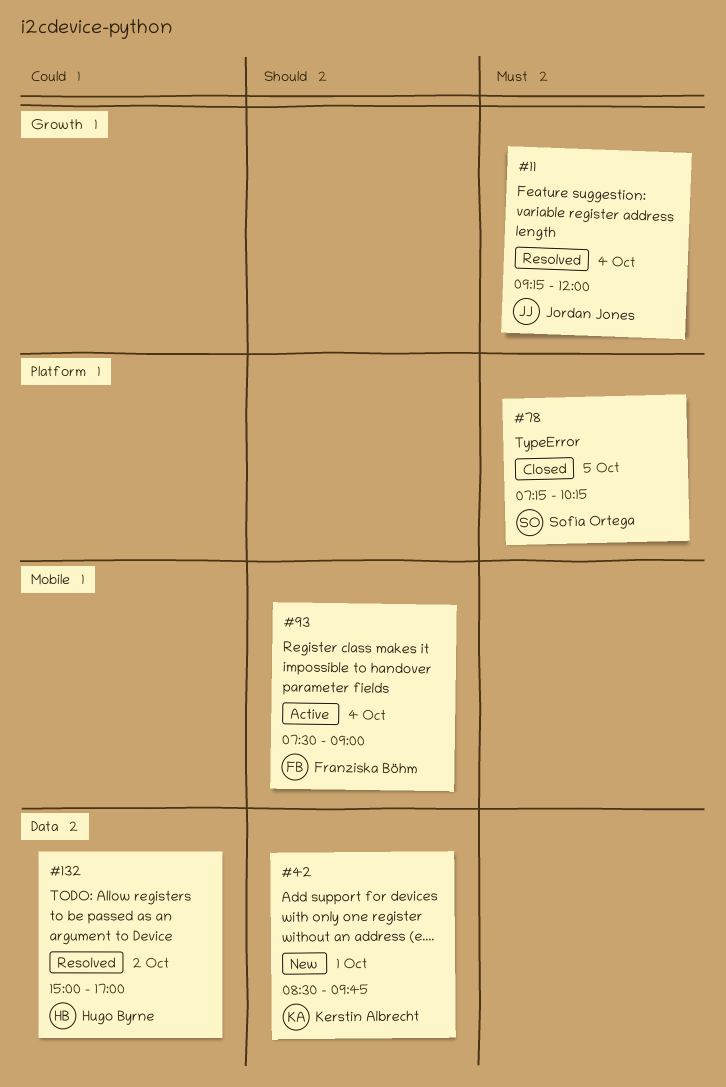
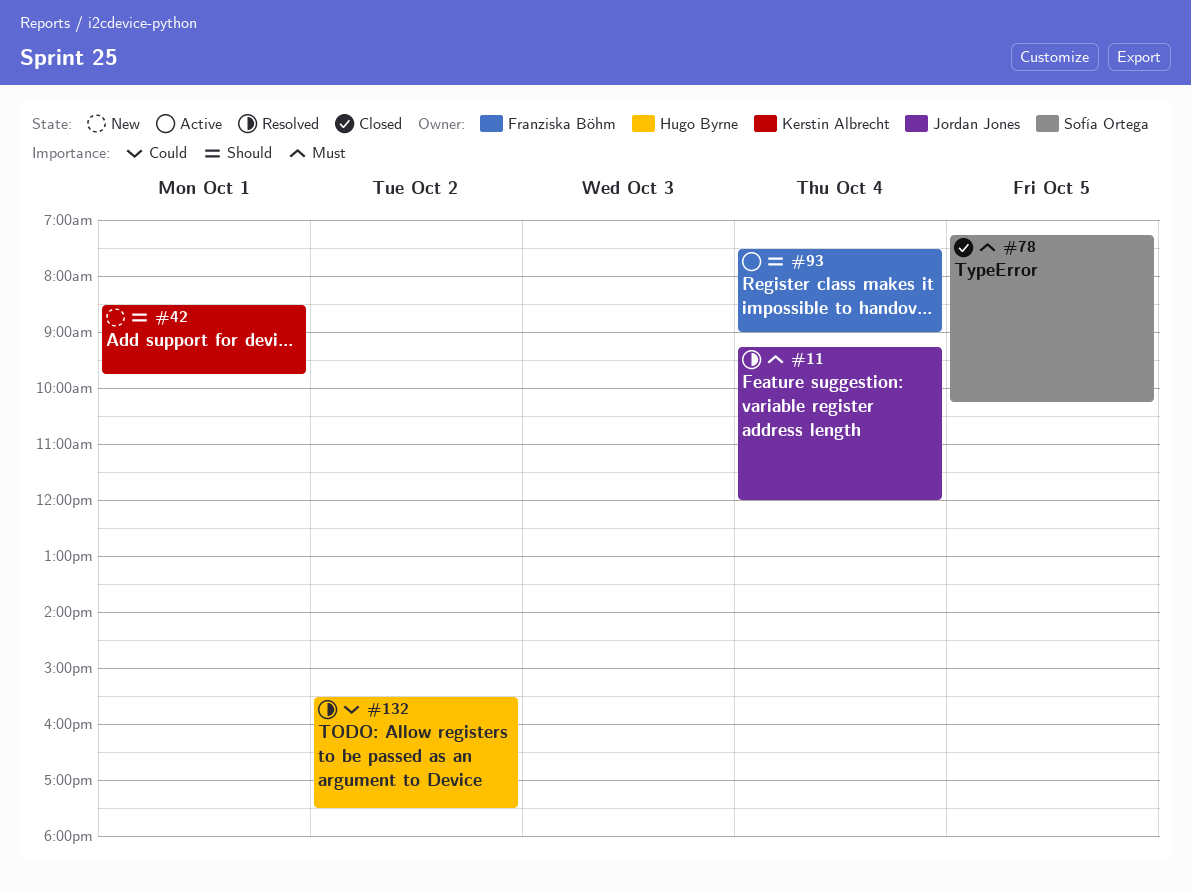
#132, begins: 15:00 -> 15:30
#132, ends: 17:00 -> 17:30

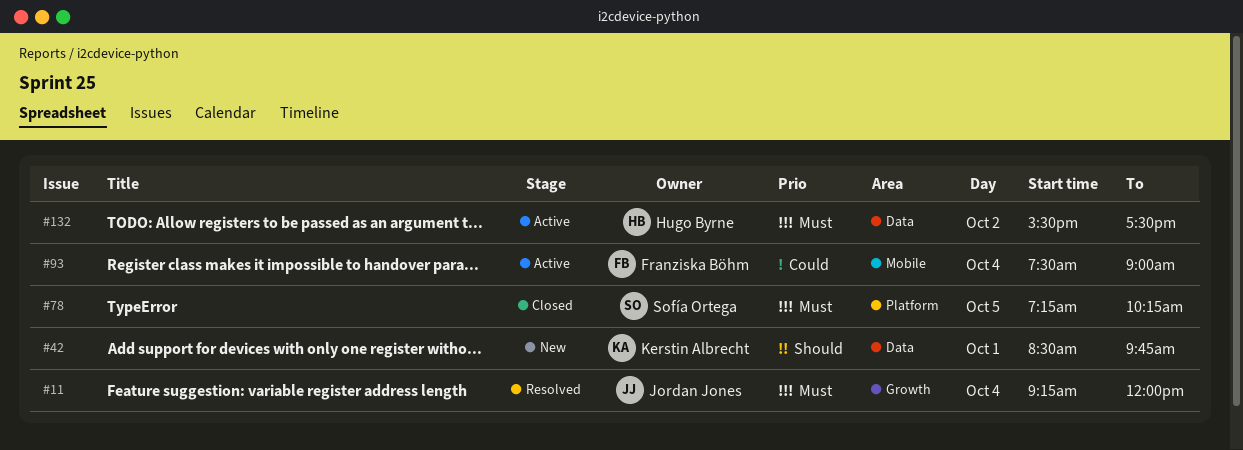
#93, priority: Should -> Could
#132, status: Resolved -> Active
#132, priority: Could -> Must

